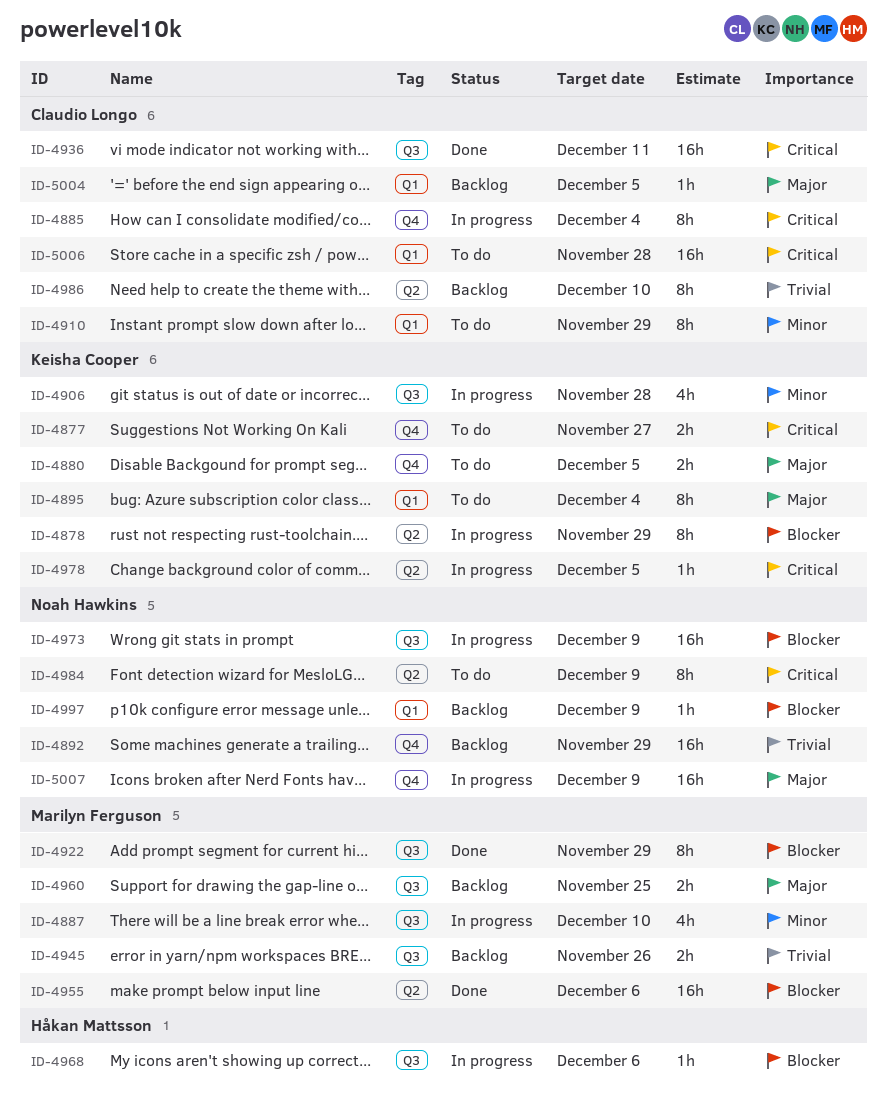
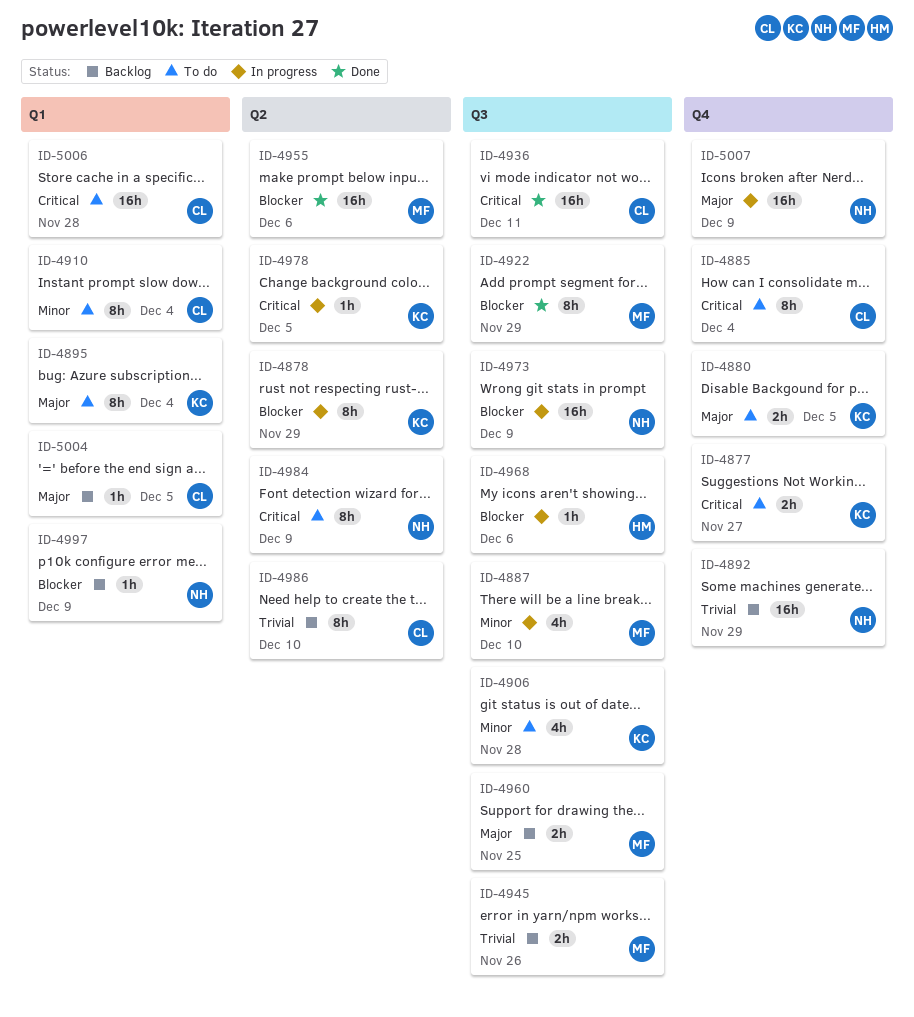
ID-4885, status: In progress -> To do
ID-4906, status: In progress -> To do
ID-4910, due: Nov 29 -> Dec 4

